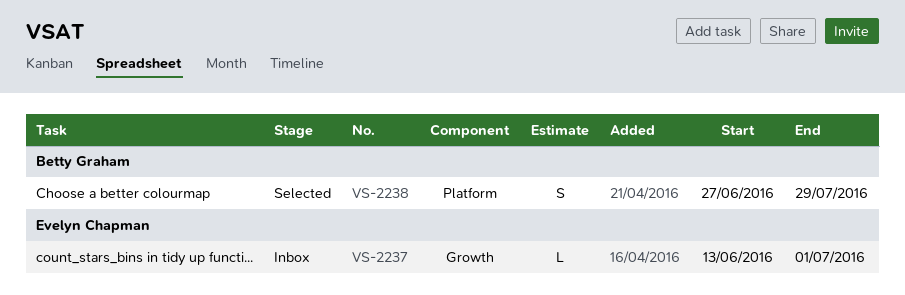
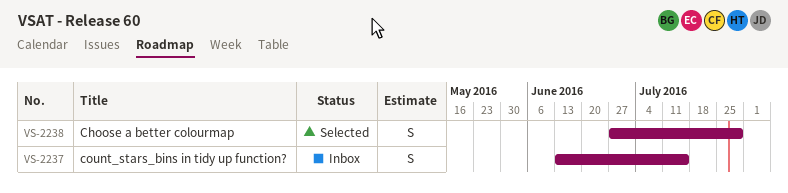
VS-2237, estimate: L -> S
VS-2237, due: Jul 1 -> Jul 15

